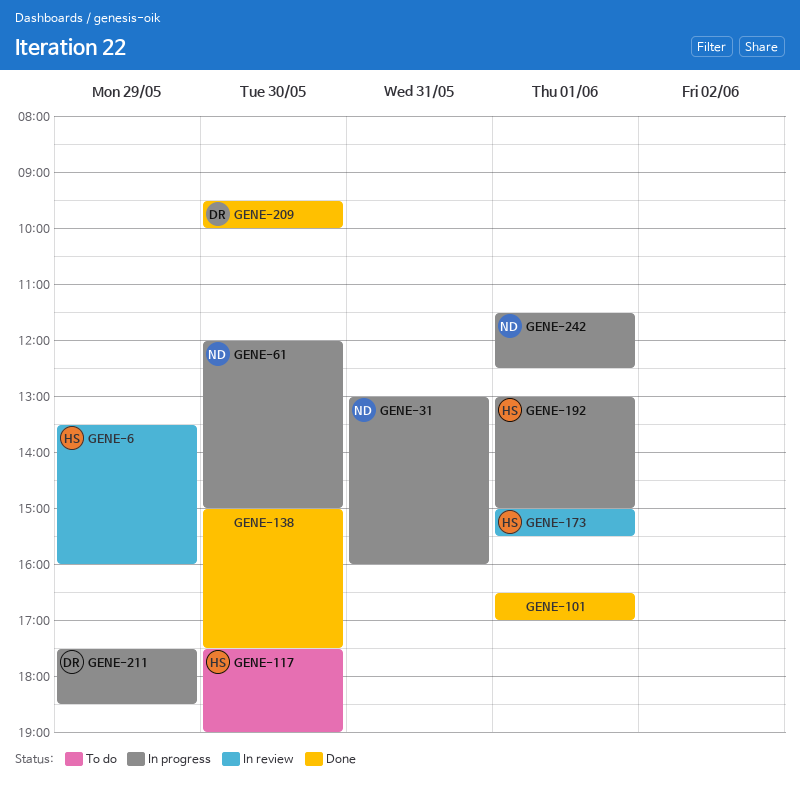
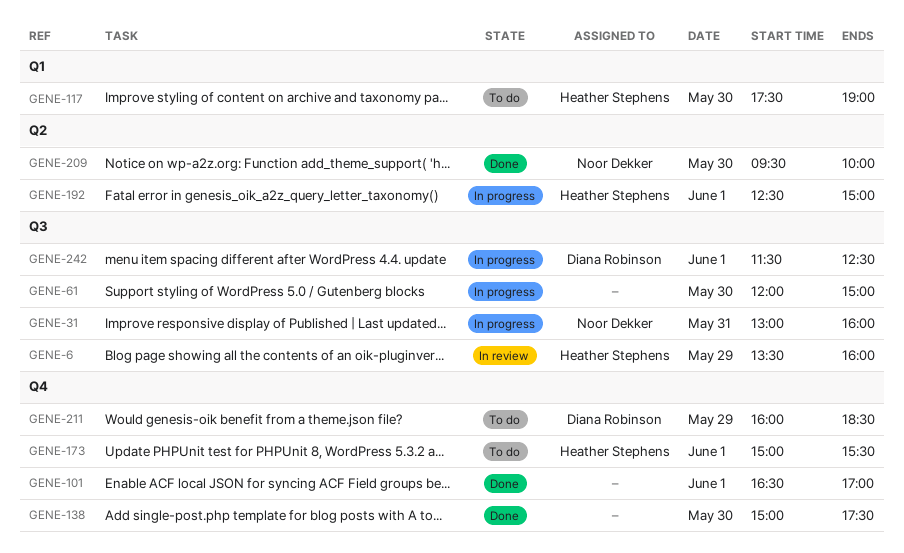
GENE-61, owner: Noor Dekker -> none
GENE-173, status: In review -> To do
GENE-192, begins: 13:00 -> 12:30
GENE-209, owner: Diana Robinson -> Noor Dekker
GENE-211, status: In progress -> To do
GENE-211, begins: 17:30 -> 16:00
GENE-242, owner: Noor Dekker -> Diana Robinson

